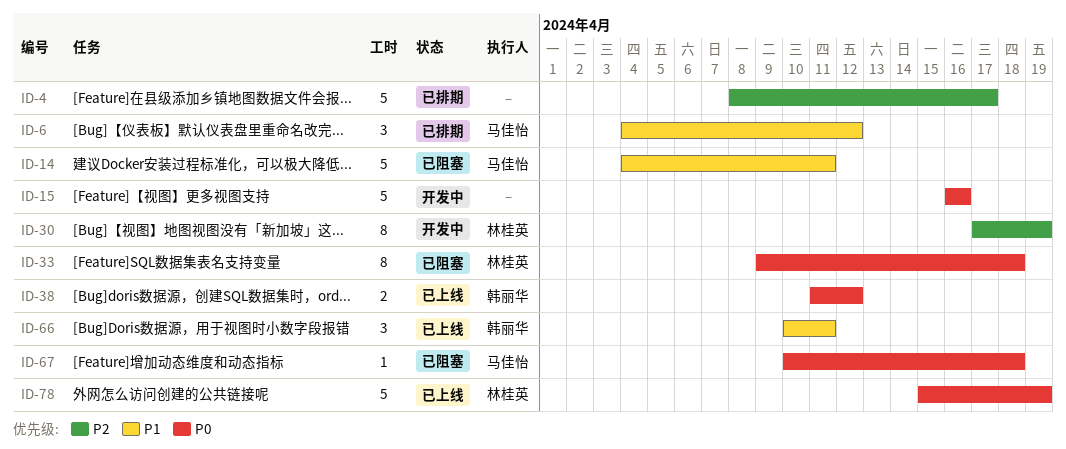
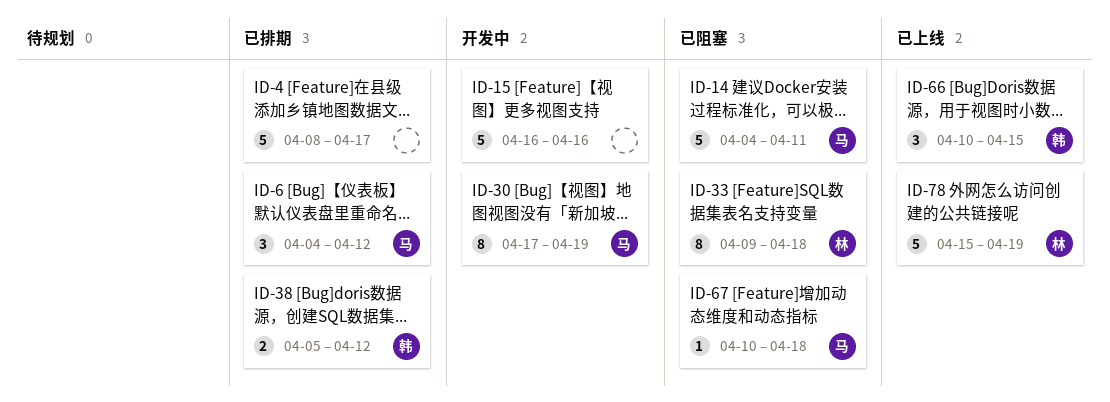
ID-30, owner: 林桂英 -> 马佳怡
ID-38, status: 已上线 -> 已排期
ID-38, start: Apr 11 -> Apr 5
ID-66, due: Apr 11 -> Apr 15

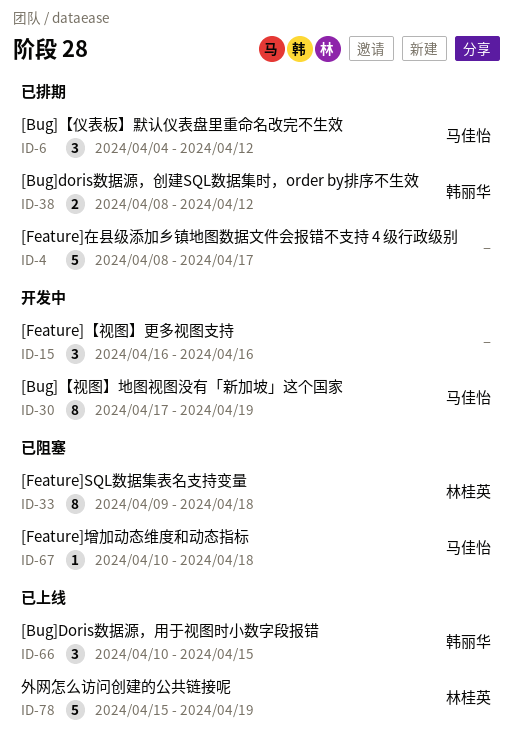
ID-14: present -> none
ID-15, estimate: 5 -> 3
ID-38, start: Apr 5 -> Apr 8

